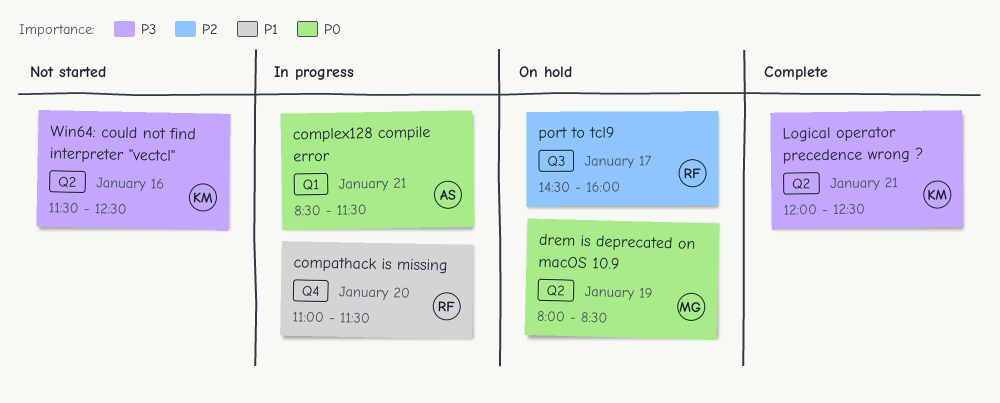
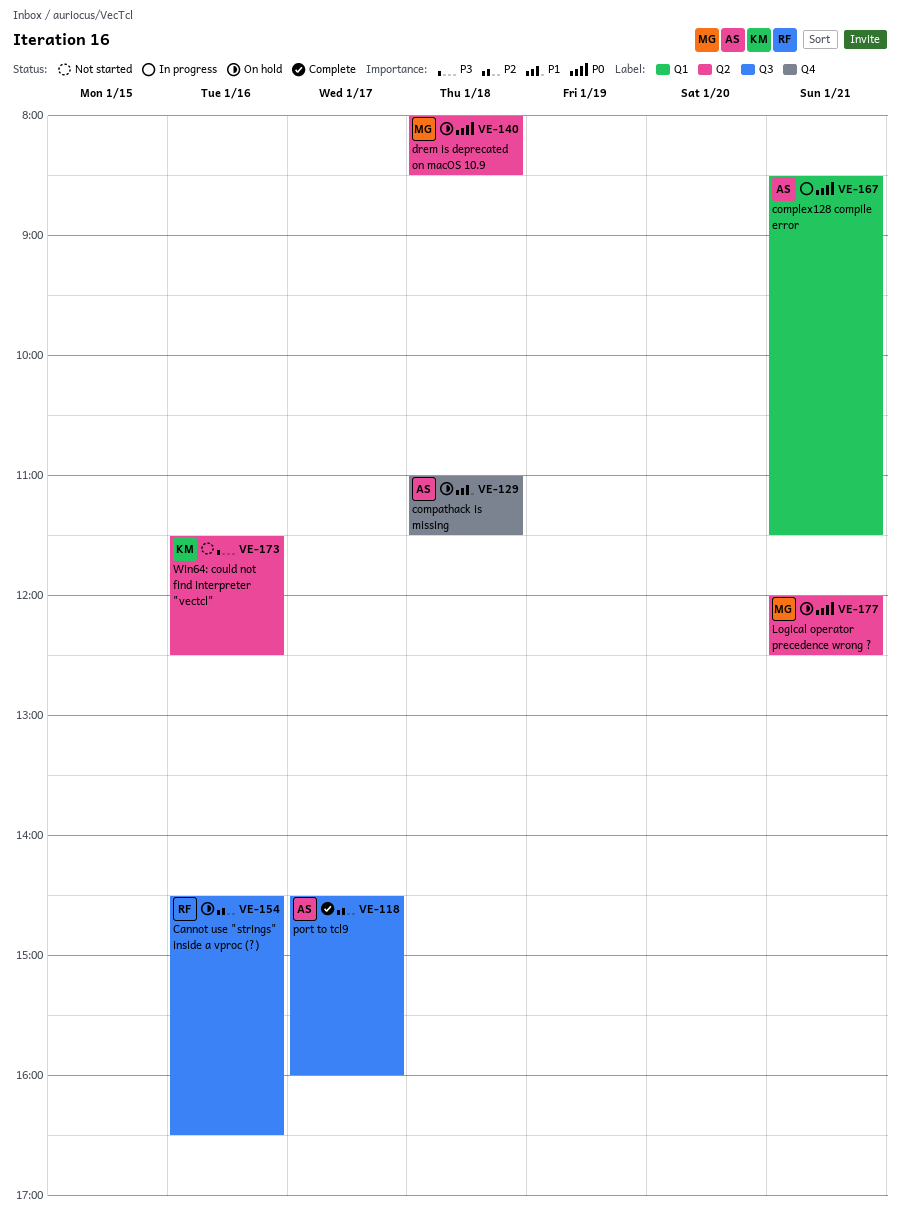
Cannot use "strings" inside a vproc (?): none -> present
compathack is missing, status: In progress -> On hold
compathack is missing, owner: RF -> AS
compathack is missing, day: Jan 20 -> Jan 18
drem is deprecated on macOS 10.9, day: Jan 19 -> Jan 18
Logical operator precedence wrong ?, status: Complete -> On hold
Logical operator precedence wrong ?, owner: KM -> MG
Logical operator precedence wrong ?, priority: P3 -> P0
port to tcl9, status: On hold -> Complete
port to tcl9, owner: RF -> AS

